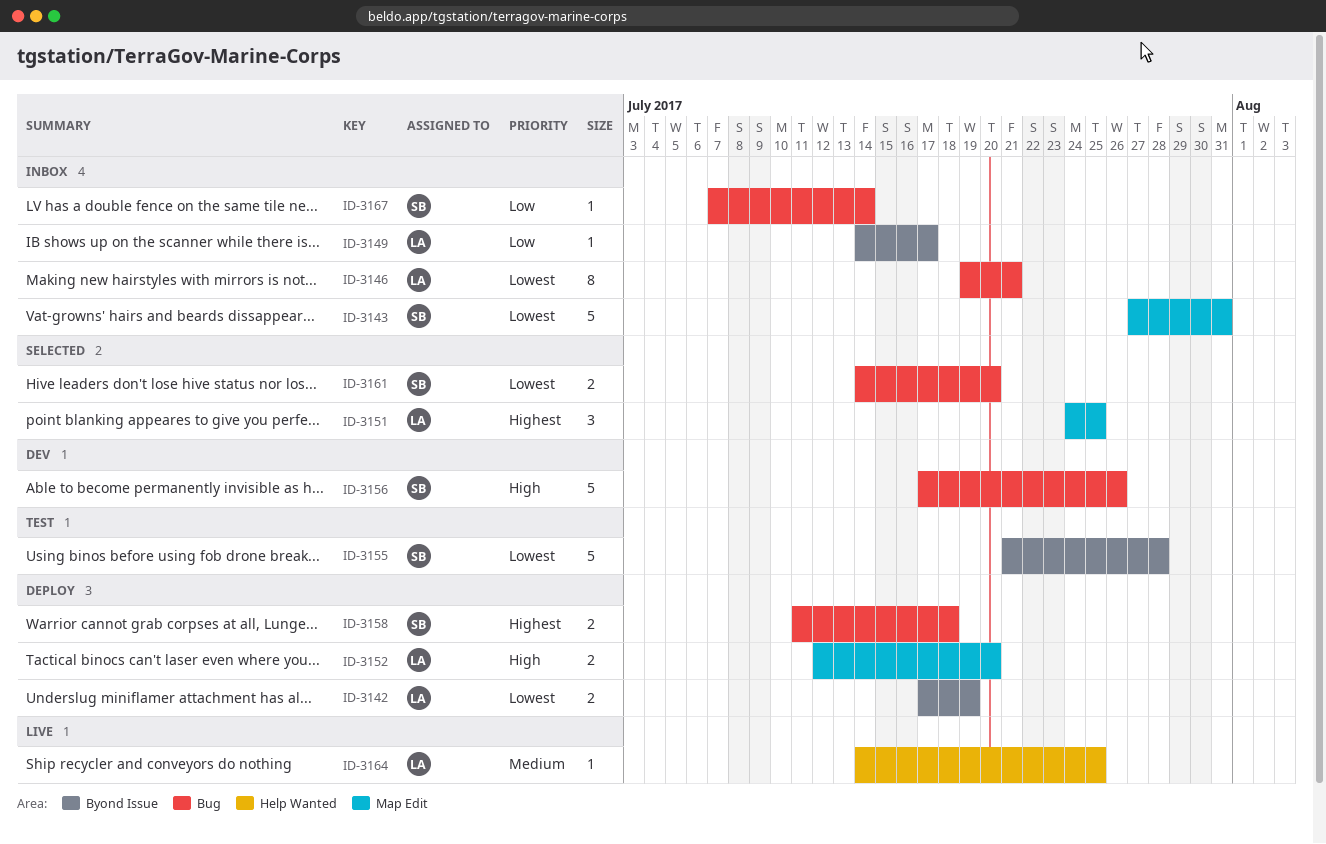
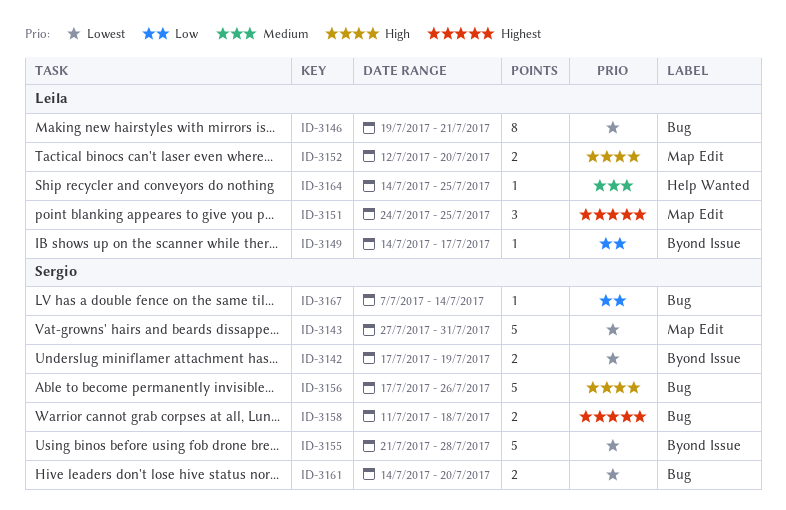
ID-3142, owner: Leila -> Sergio

